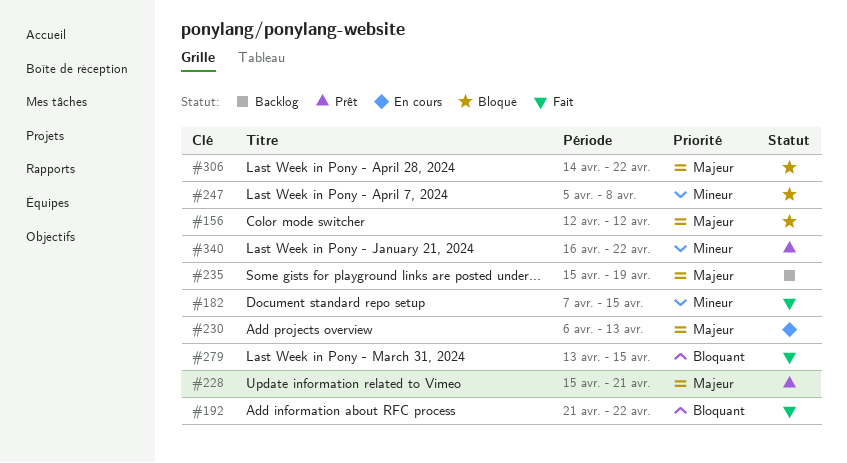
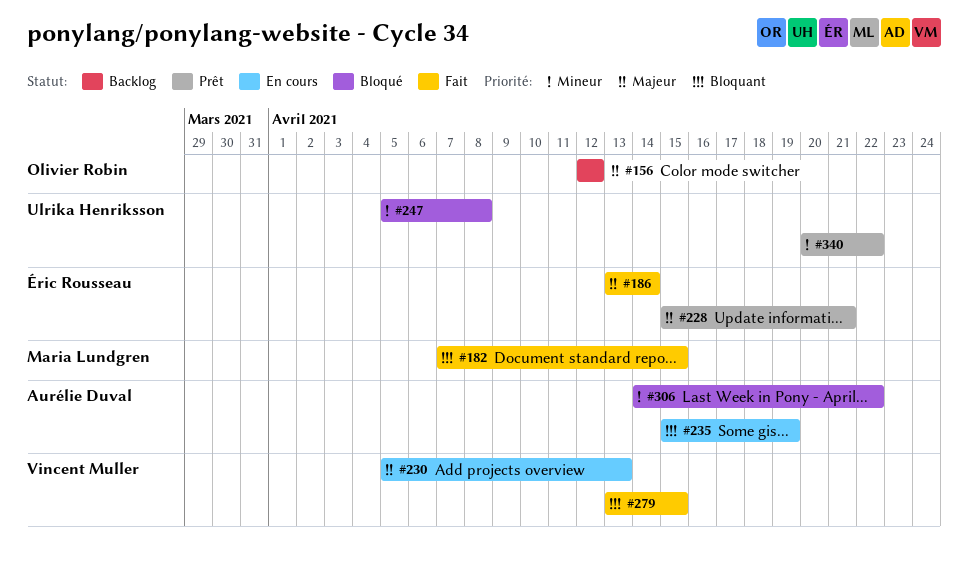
#156, status: Bloqué -> Backlog
#182, priority: Mineur -> Bloquant
#186: none -> present
#192: present -> none
#230, start: Apr 6 -> Apr 5
#235, status: Backlog -> En cours
#235, priority: Majeur -> Bloquant
#306, priority: Majeur -> Mineur
#340, start: Apr 16 -> Apr 20

